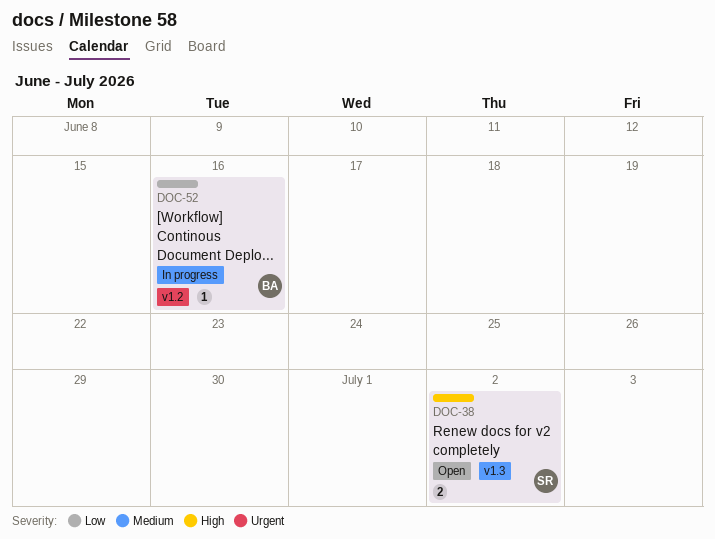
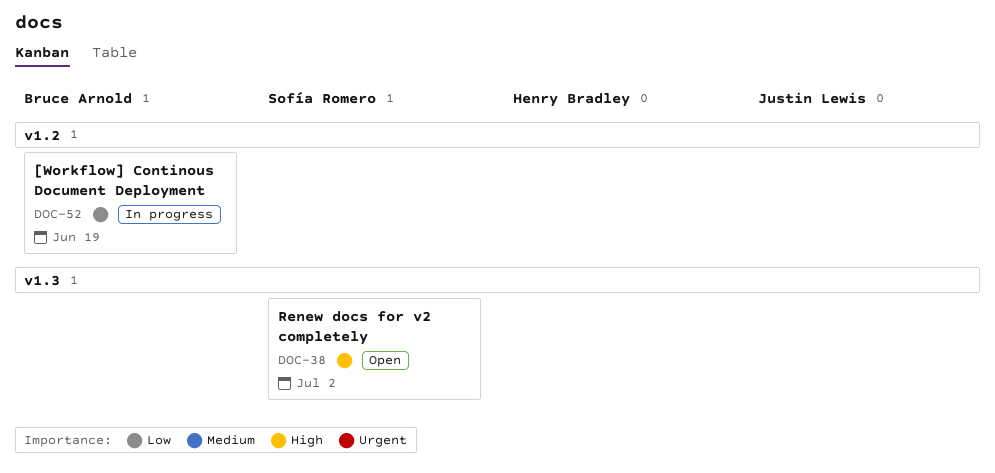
DOC-52, due: Jun 16 -> Jun 19

